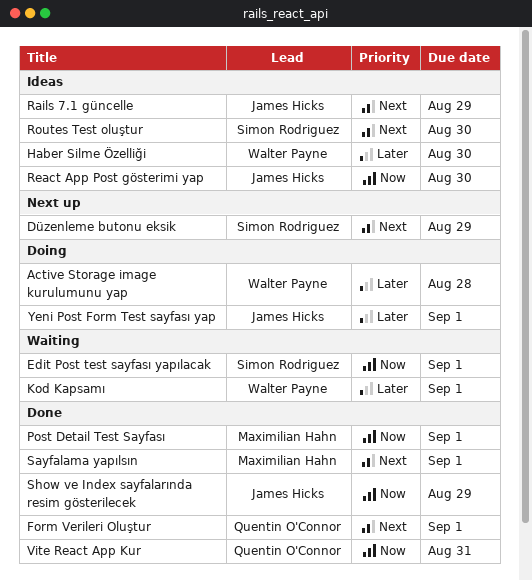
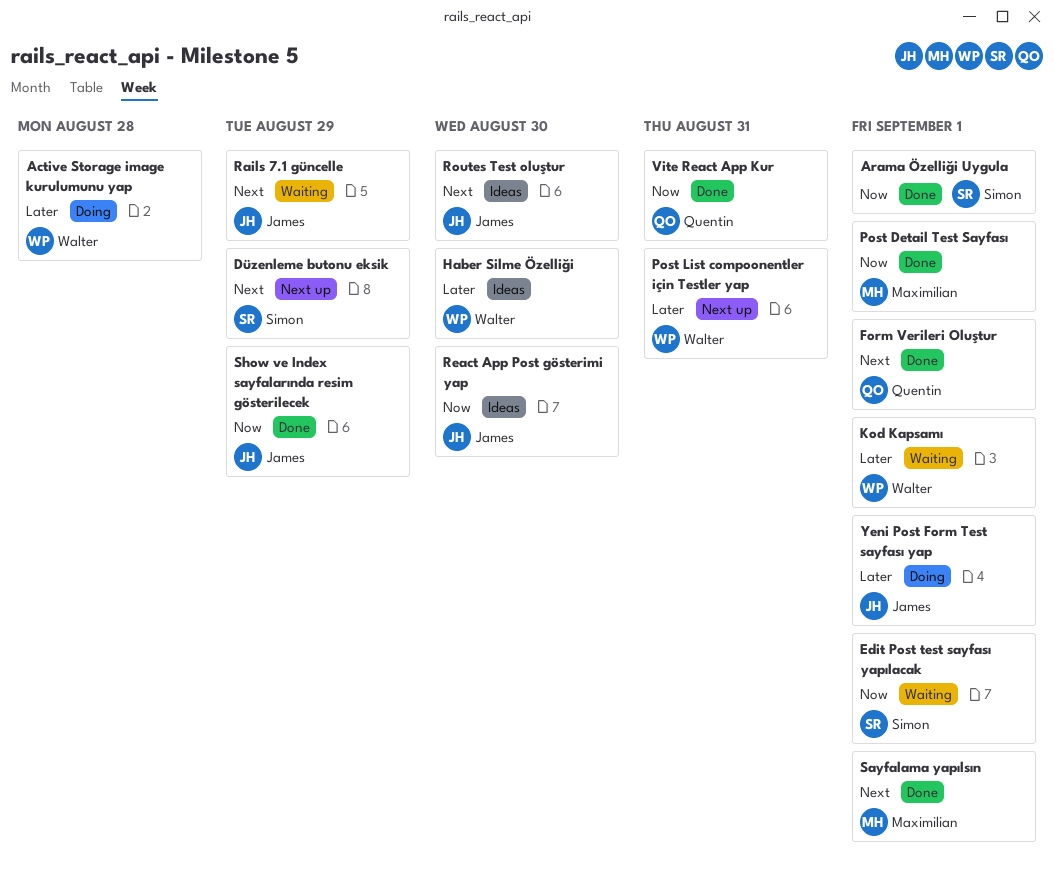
Arama Özelliği Uygula: none -> present
Post List compoonentler için Testler yap: none -> present
Rails 7.1 güncelle, status: Ideas -> Waiting
Routes Test oluştur, owner: Simon Rodriguez -> James Hicks

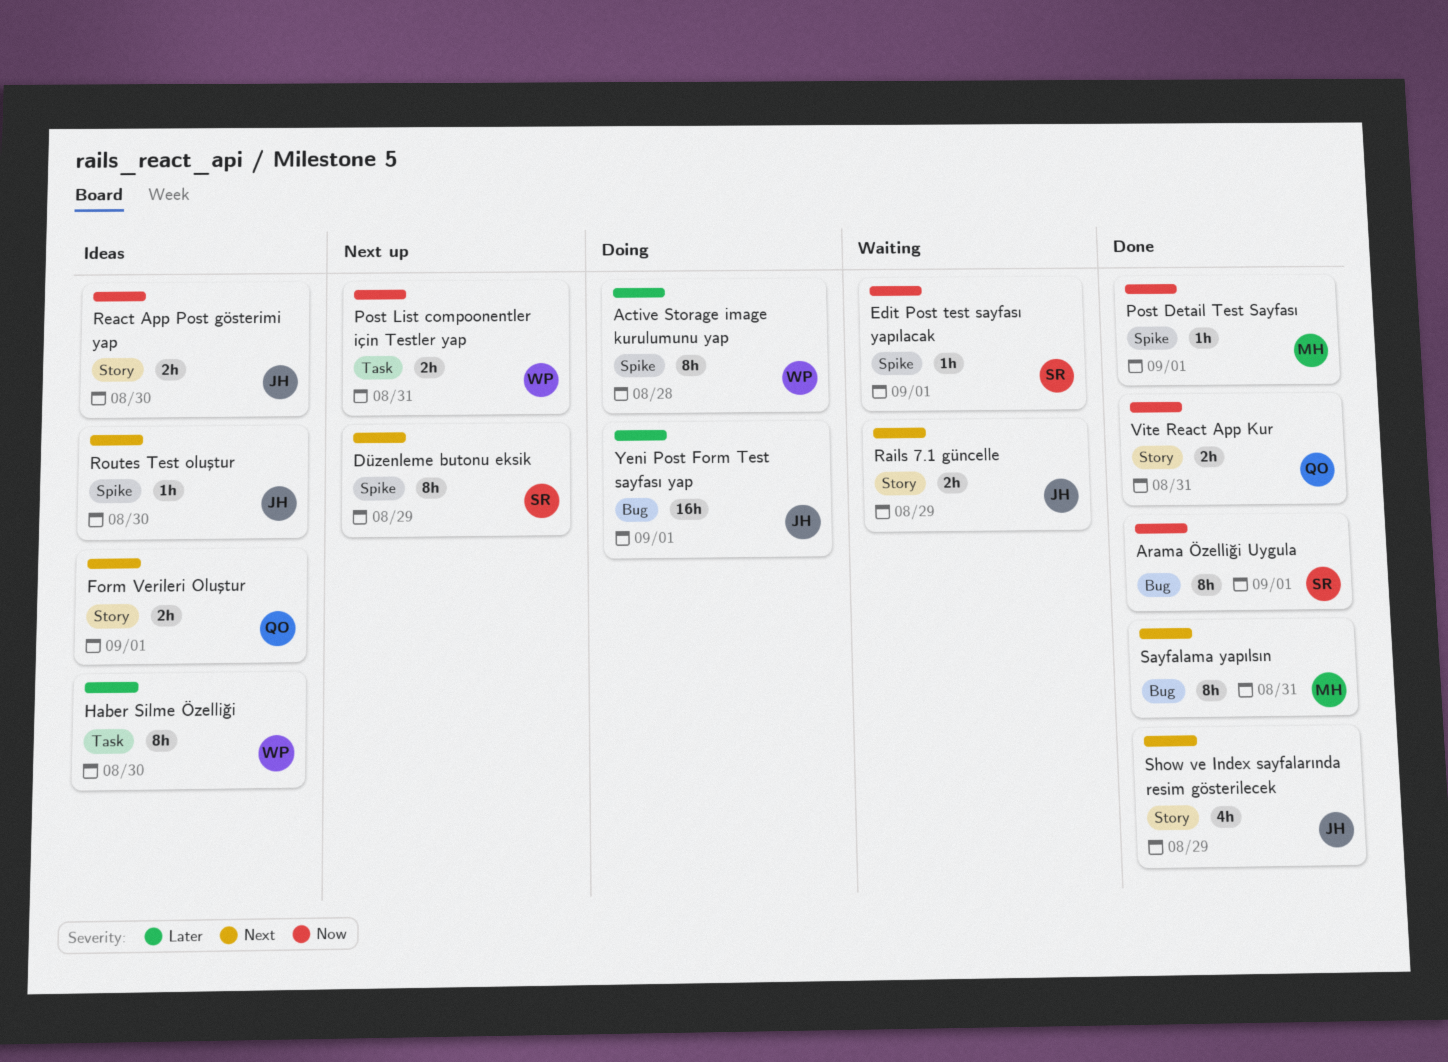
Form Verileri Oluştur, status: Done -> Ideas
Kod Kapsamı: present -> none
Post List compoonentler için Testler yap, priority: Later -> Now
Sayfalama yapılsın, due: Sep 1 -> Aug 31
Show ve Index sayfalarında resim gösterilecek, priority: Now -> Next

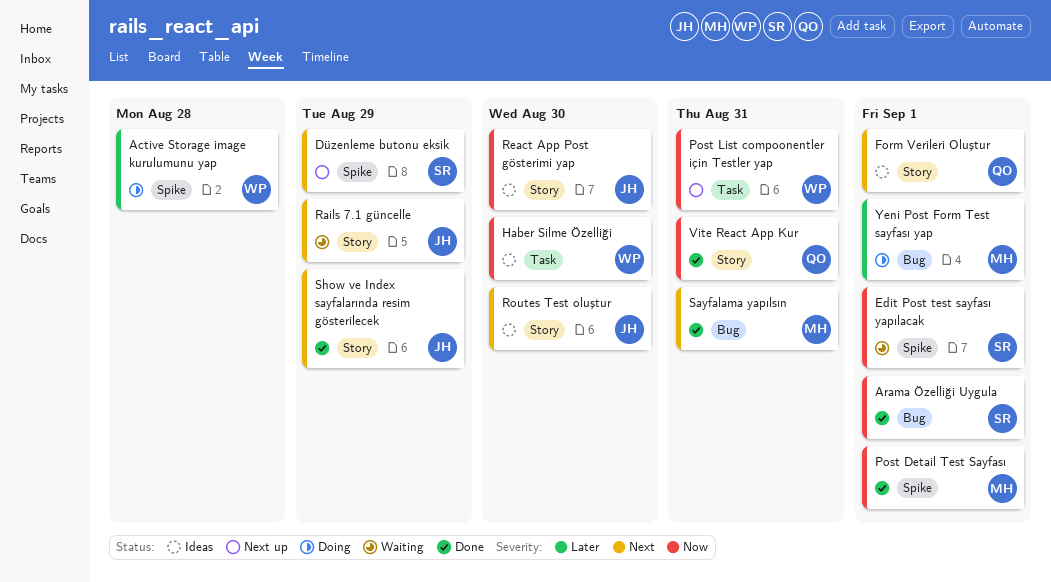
Haber Silme Özelliği, priority: Later -> Now
Routes Test oluştur, label: Spike -> Story
Yeni Post Form Test sayfası yap, owner: JH -> MH

